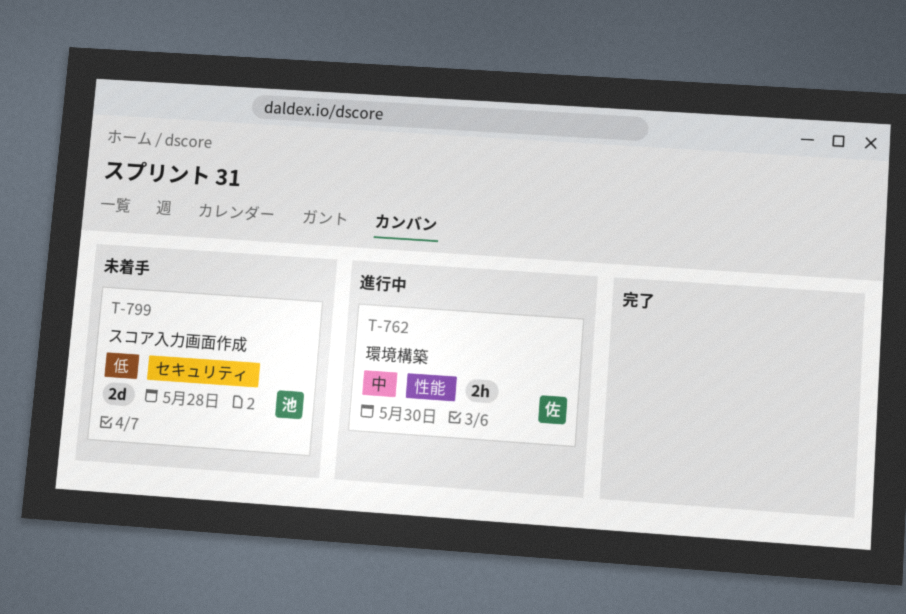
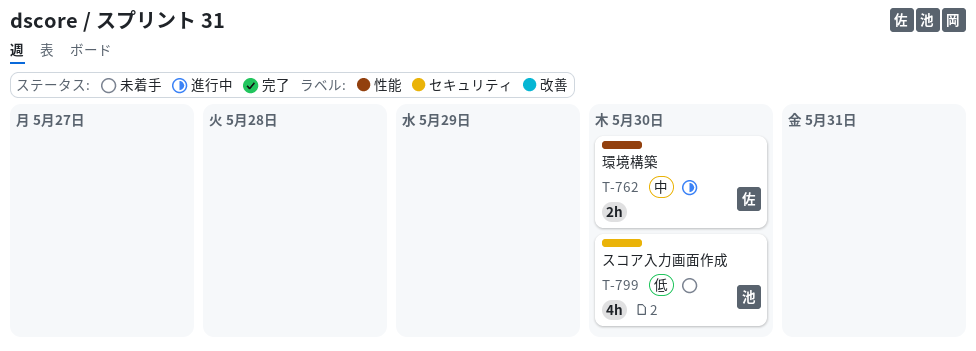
T-799, estimate: 2d -> 4h
T-799, due: May 28 -> May 30

